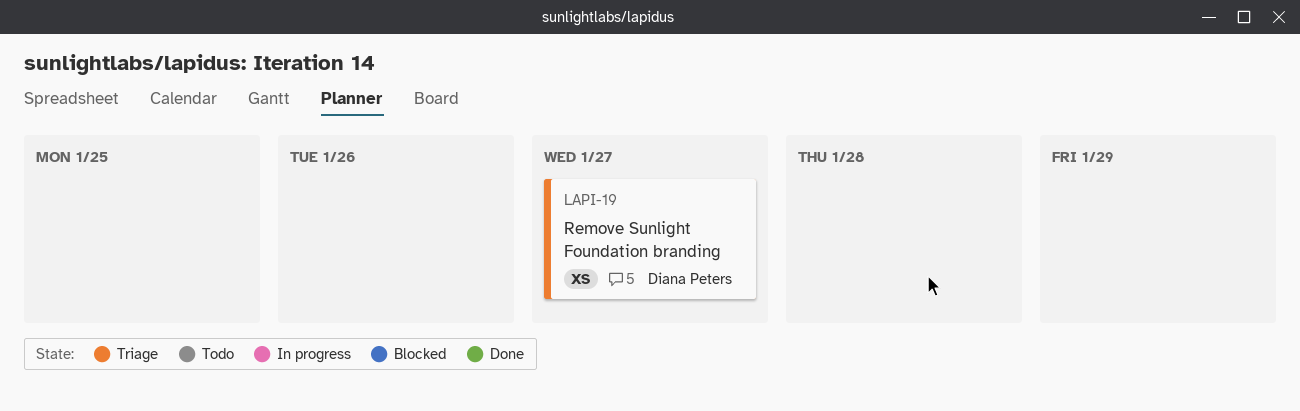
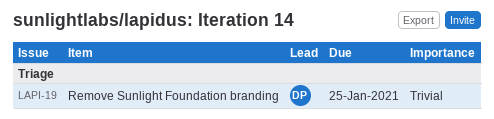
LAPI-19, due: Jan 27 -> Jan 25

